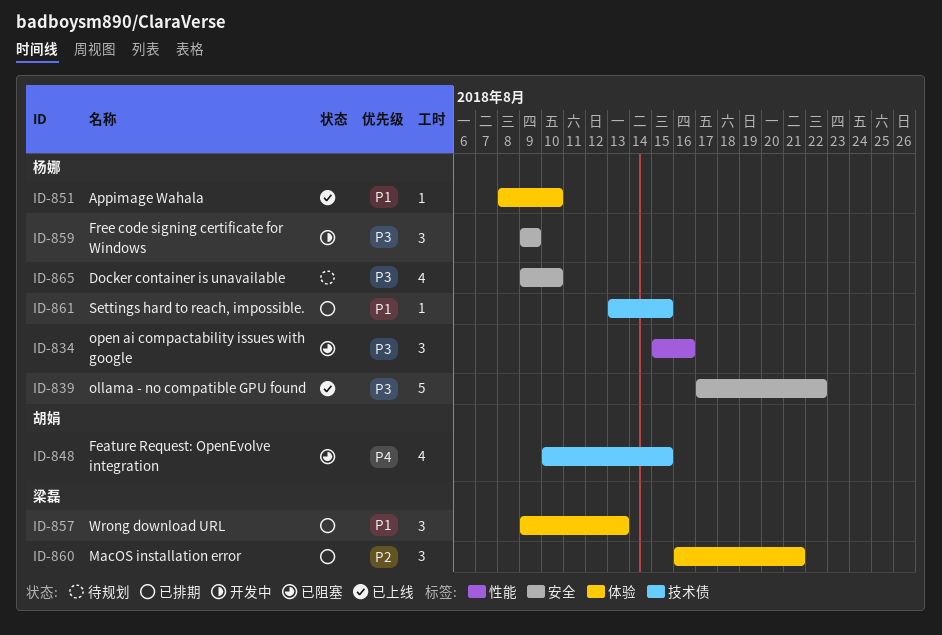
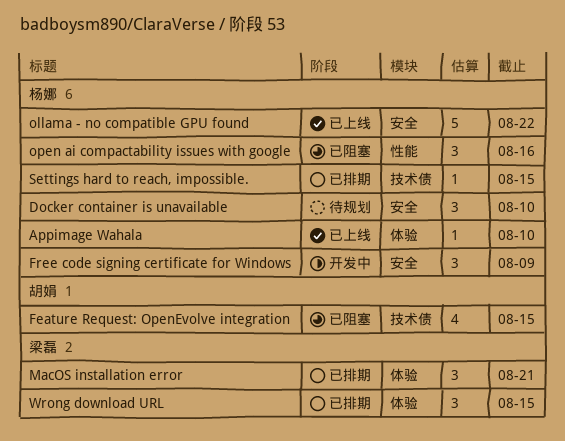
Docker container is unavailable, estimate: 4 -> 3
Wrong download URL, due: Aug 13 -> Aug 15

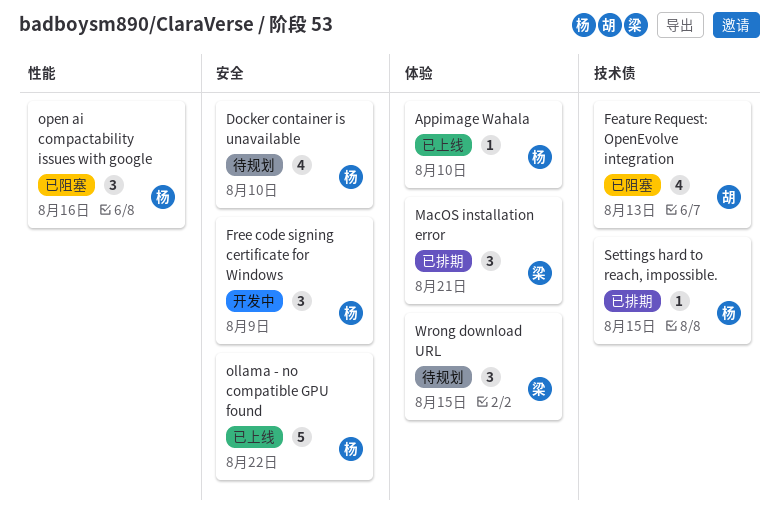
Docker container is unavailable, estimate: 3 -> 4
Feature Request: OpenEvolve integration, due: Aug 15 -> Aug 13
Wrong download URL, status: 已排期 -> 待规划

